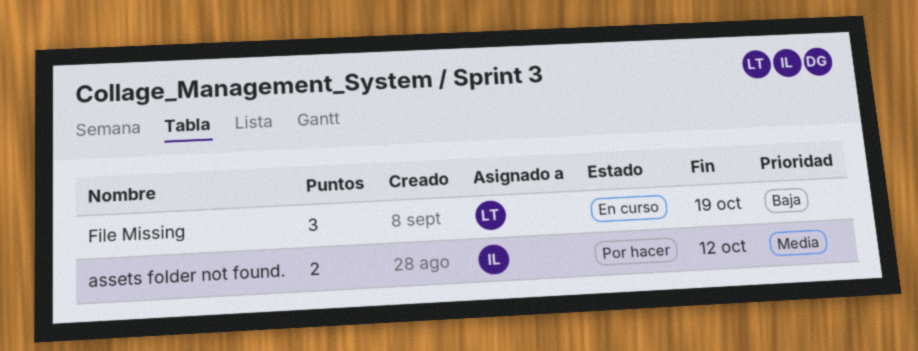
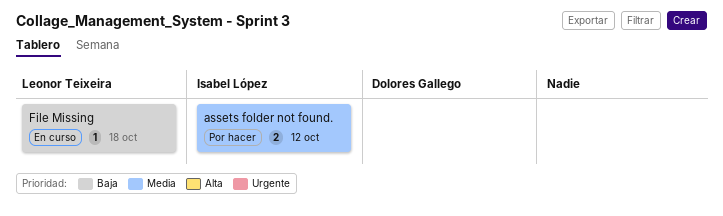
File Missing, estimate: 3 -> 1
File Missing, due: Oct 19 -> Oct 18

